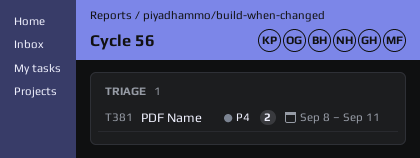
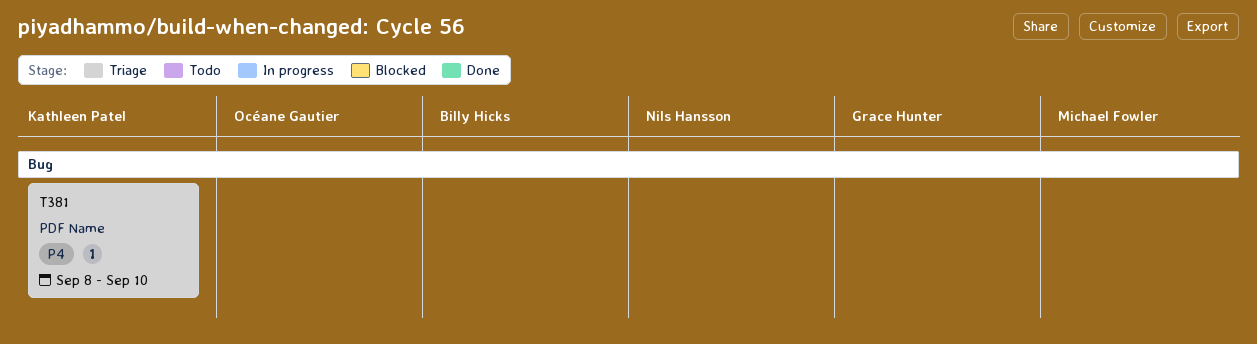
T381, estimate: 2 -> 1
T381, due: Sep 11 -> Sep 10

